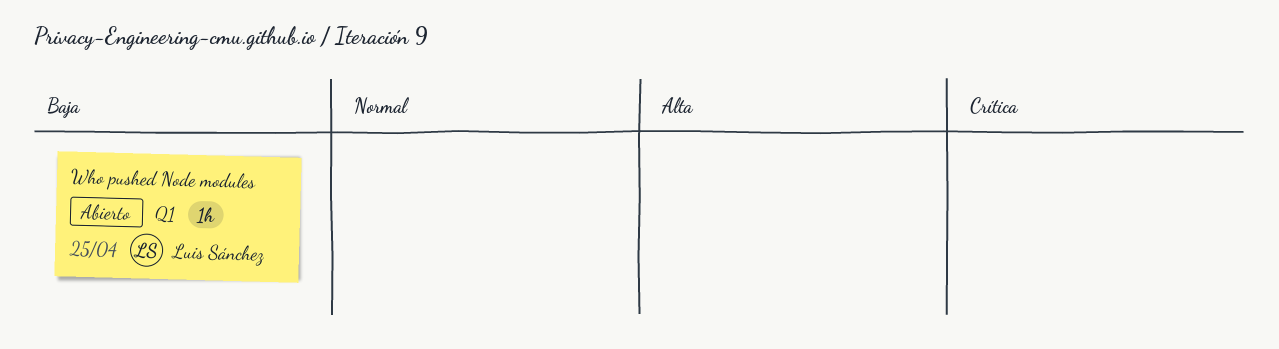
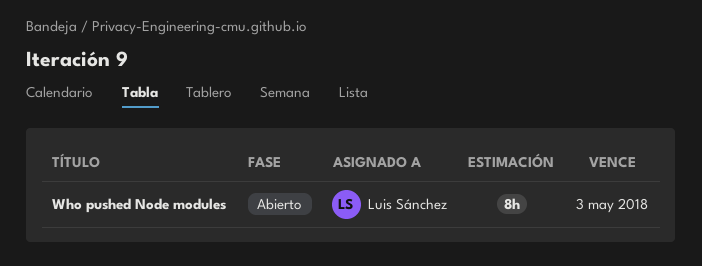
Who pushed Node modules, estimate: 1h -> 8h
Who pushed Node modules, due: Apr 25 -> May 3

